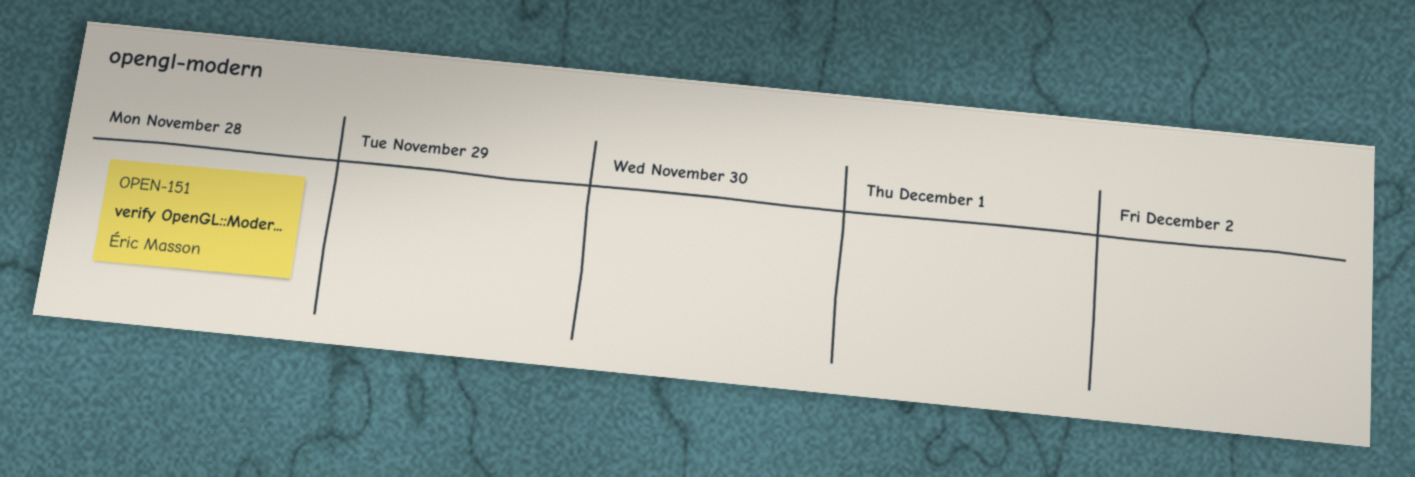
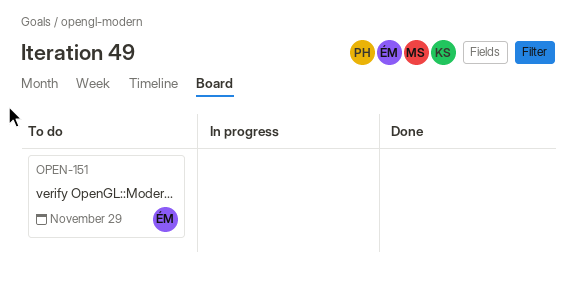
OPEN-151, due: Nov 28 -> Nov 29

